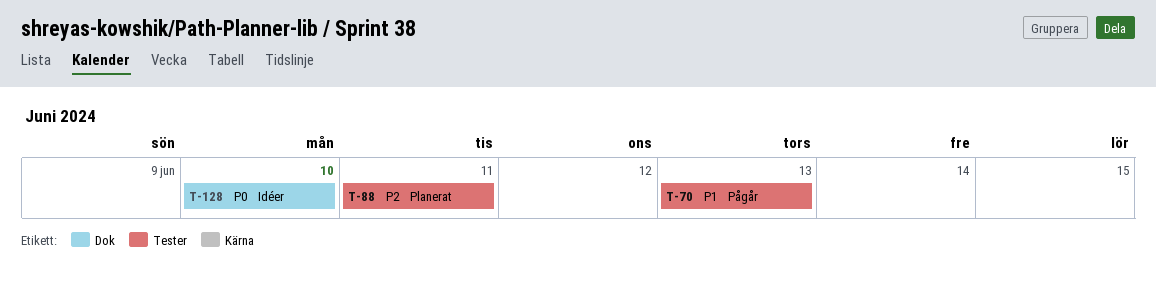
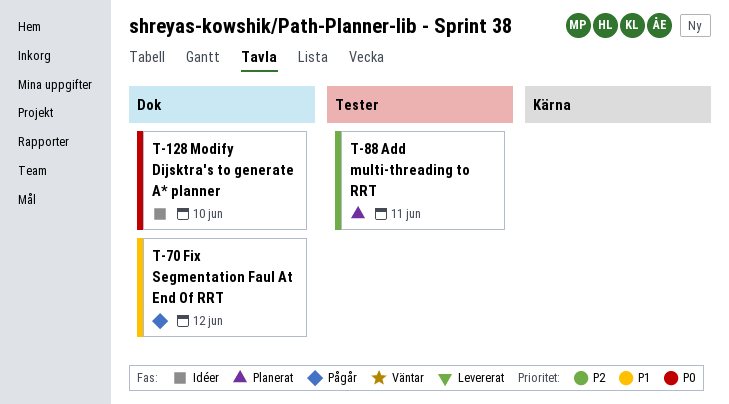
T-70, label: Tester -> Dok
T-70, due: Jun 13 -> Jun 12

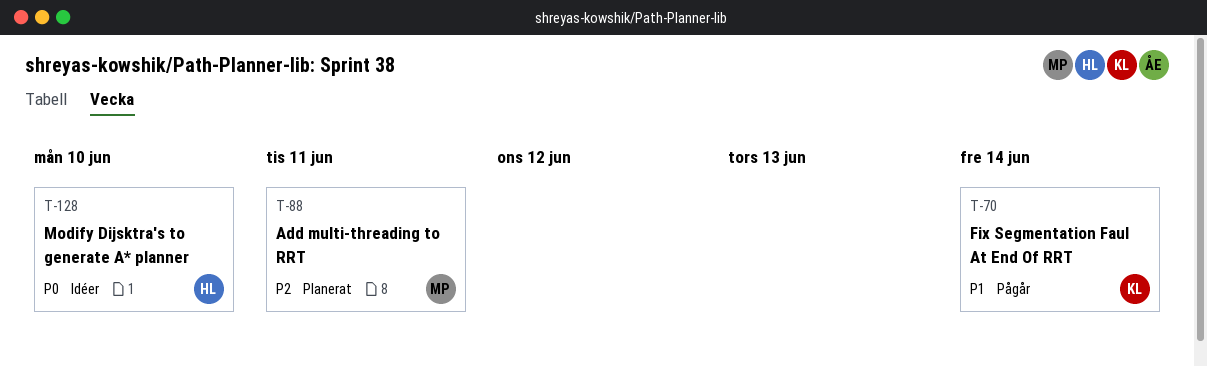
T-70, due: Jun 12 -> Jun 14

